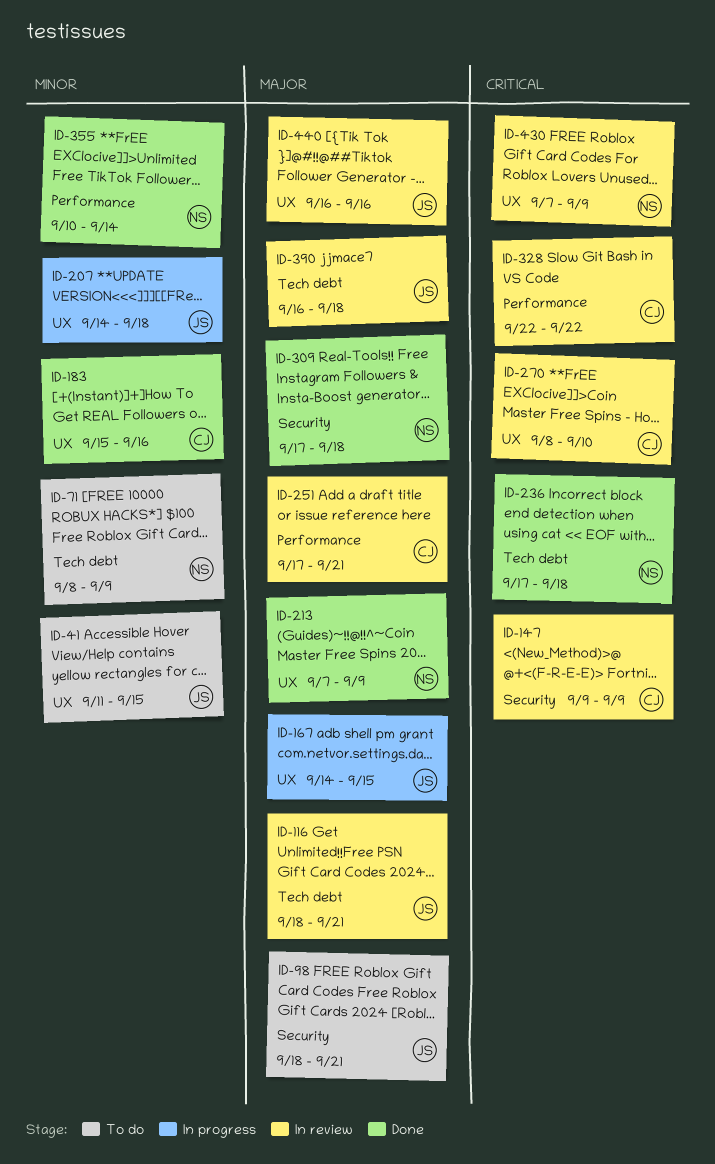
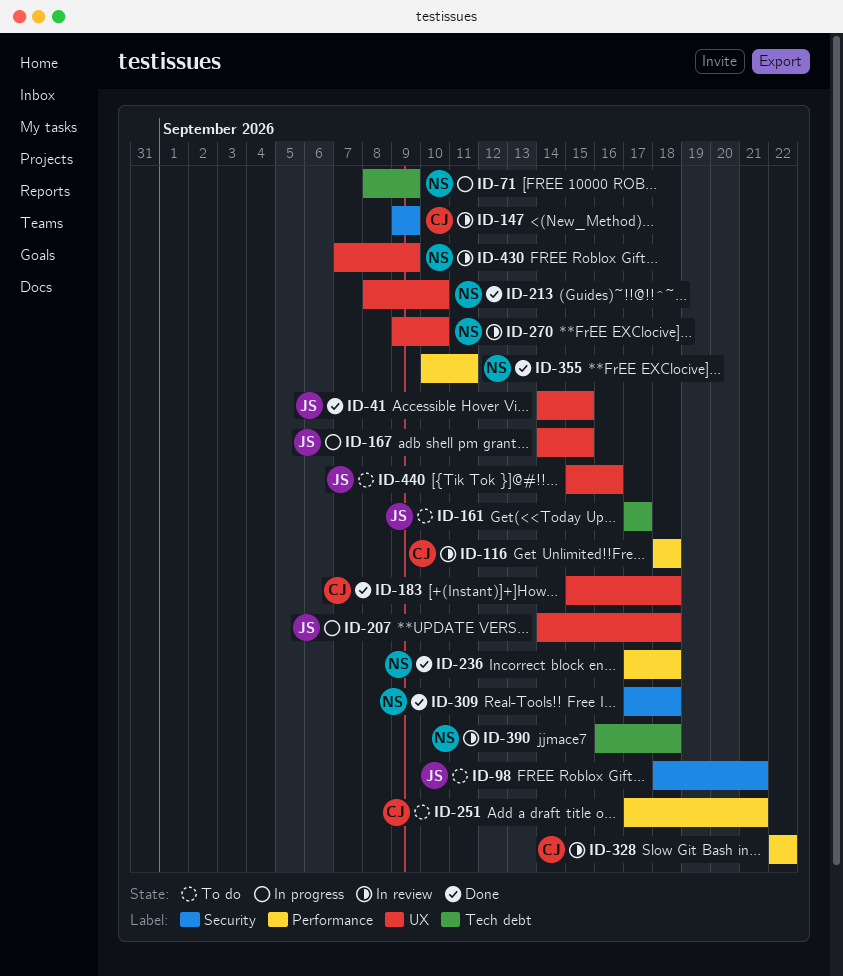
ID-41, status: To do -> Done
ID-41, start: Sep 11 -> Sep 14
ID-71, status: To do -> In progress
ID-116, owner: JS -> CJ
ID-116, label: Tech debt -> Performance
ID-116, due: Sep 21 -> Sep 18
ID-161: none -> present
ID-183, due: Sep 16 -> Sep 18
ID-213, start: Sep 7 -> Sep 8
ID-213, due: Sep 9 -> Sep 10
ID-236, label: Tech debt -> Performance
ID-251, status: In review -> To do
ID-270, owner: CJ -> NS
ID-270, start: Sep 8 -> Sep 9
ID-355, due: Sep 14 -> Sep 11
ID-390, owner: JS -> NS
ID-440, status: In review -> To do
ID-440, start: Sep 16 -> Sep 15

